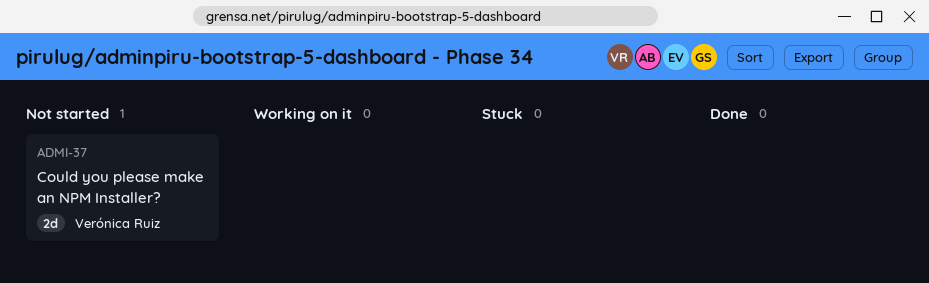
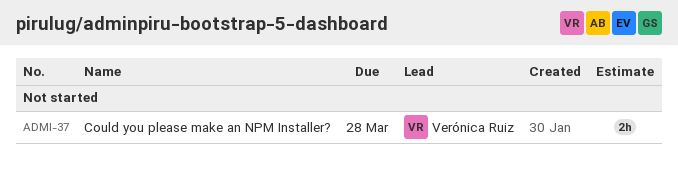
ADMI-37, estimate: 2d -> 2h

